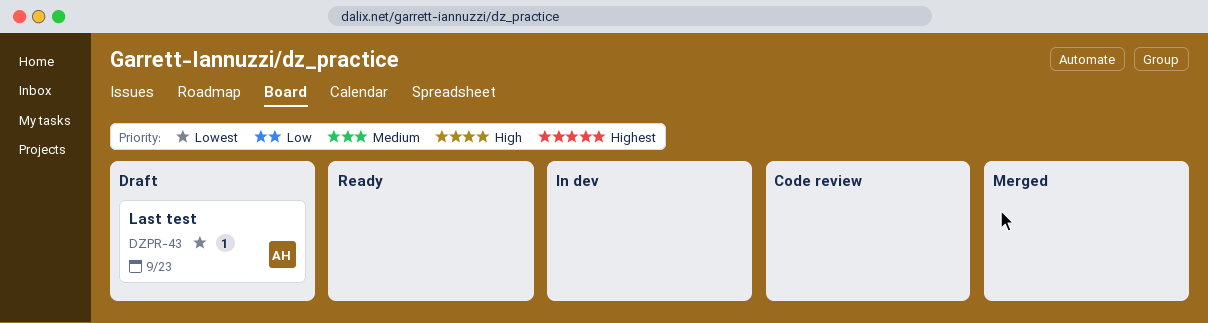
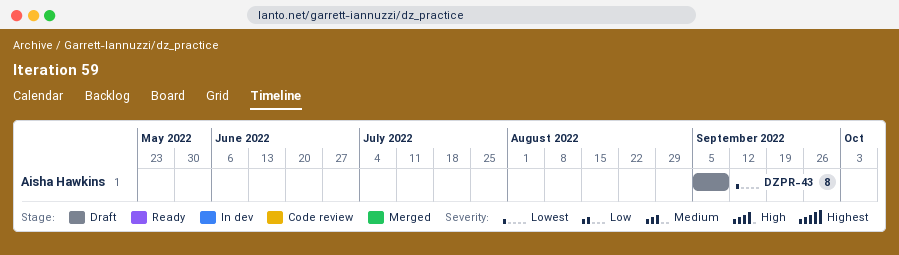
DZPR-43, estimate: 1 -> 8
DZPR-43, due: Sep 23 -> Sep 9

